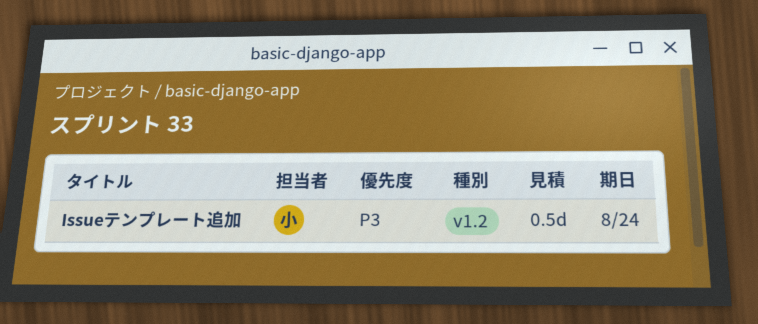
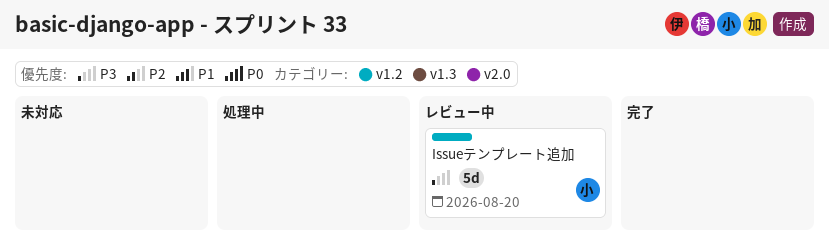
Issueテンプレート追加, estimate: 0.5d -> 5d
Issueテンプレート追加, due: Aug 24 -> Aug 20

